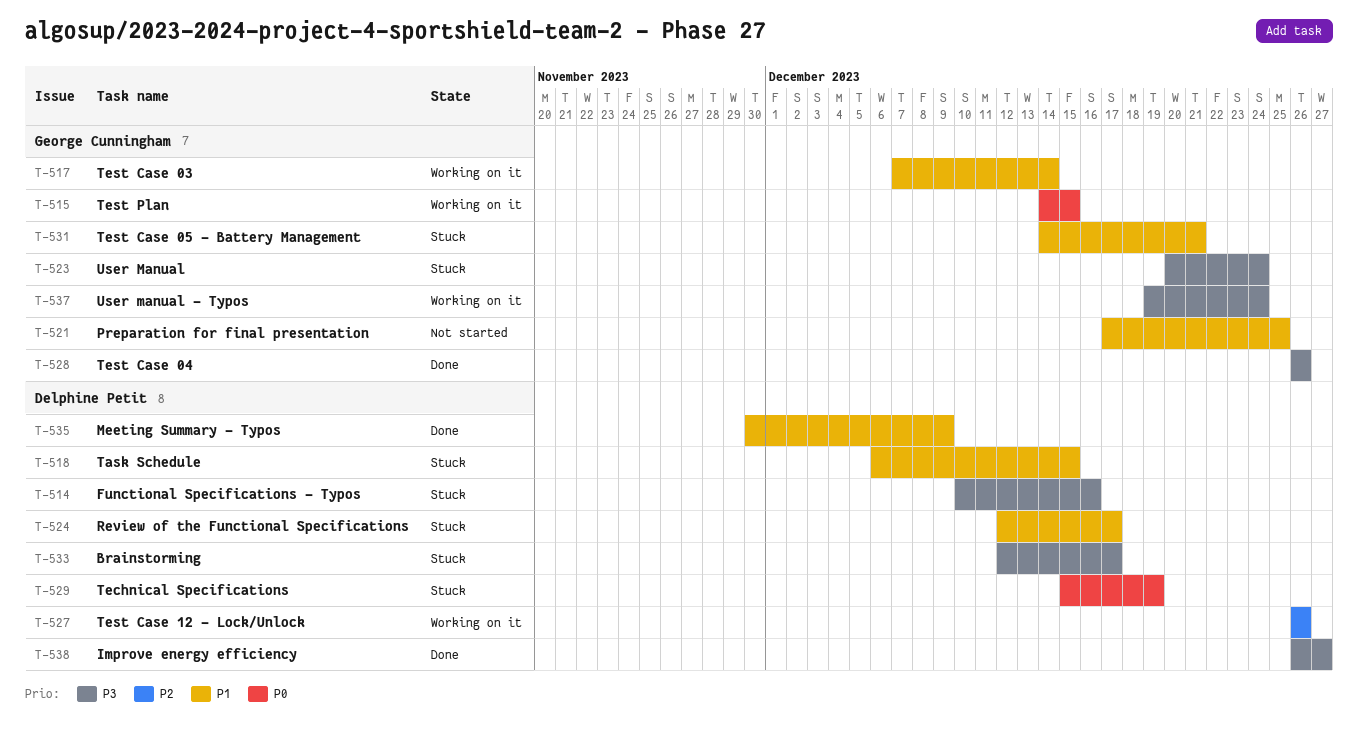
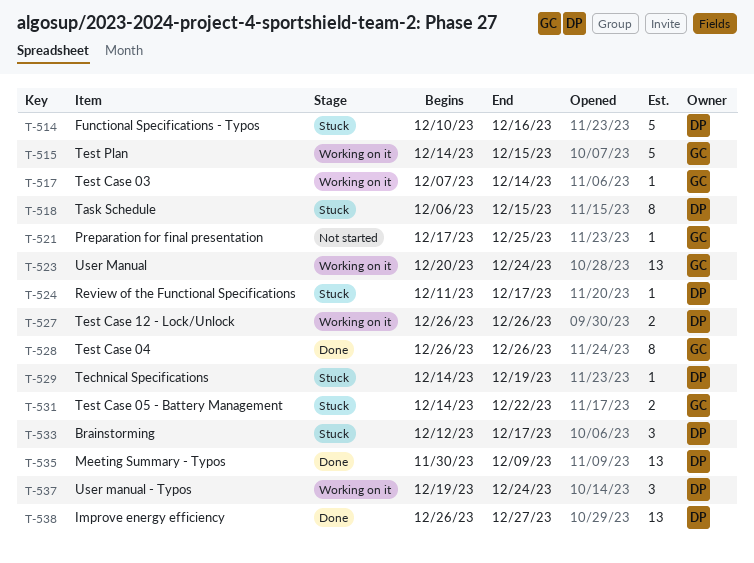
T-523, status: Stuck -> Working on it
T-524, start: Dec 12 -> Dec 11
T-529, start: Dec 15 -> Dec 14
T-531, due: Dec 21 -> Dec 22
T-537, owner: George Cunningham -> Delphine Petit

